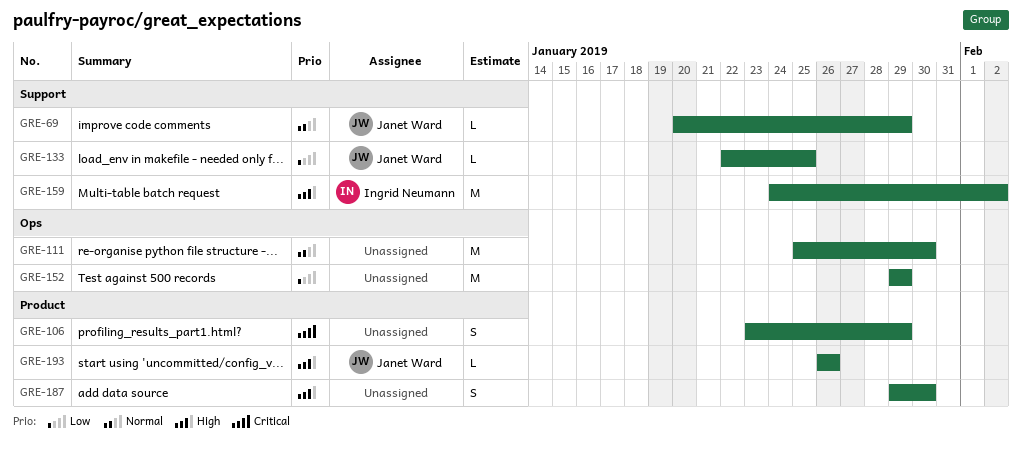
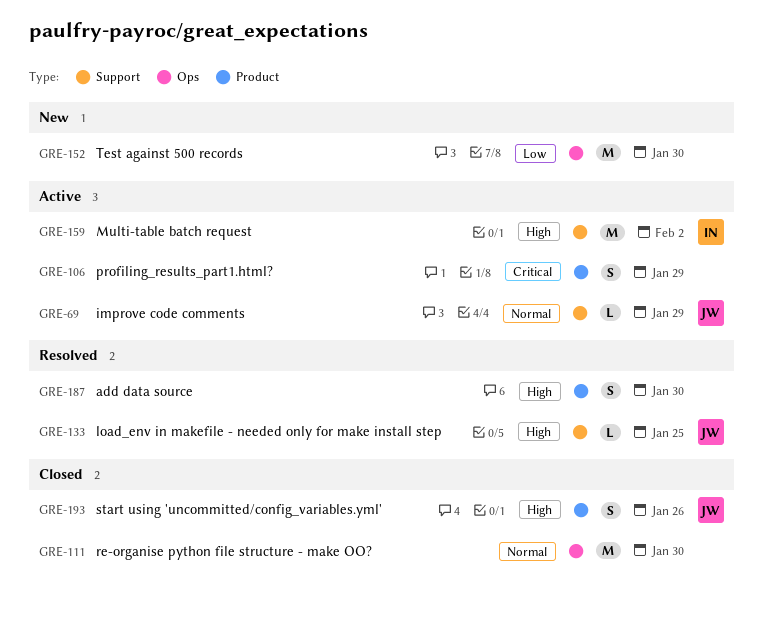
GRE-133, priority: Low -> High
GRE-152, due: Jan 29 -> Jan 30
GRE-193, estimate: L -> S

